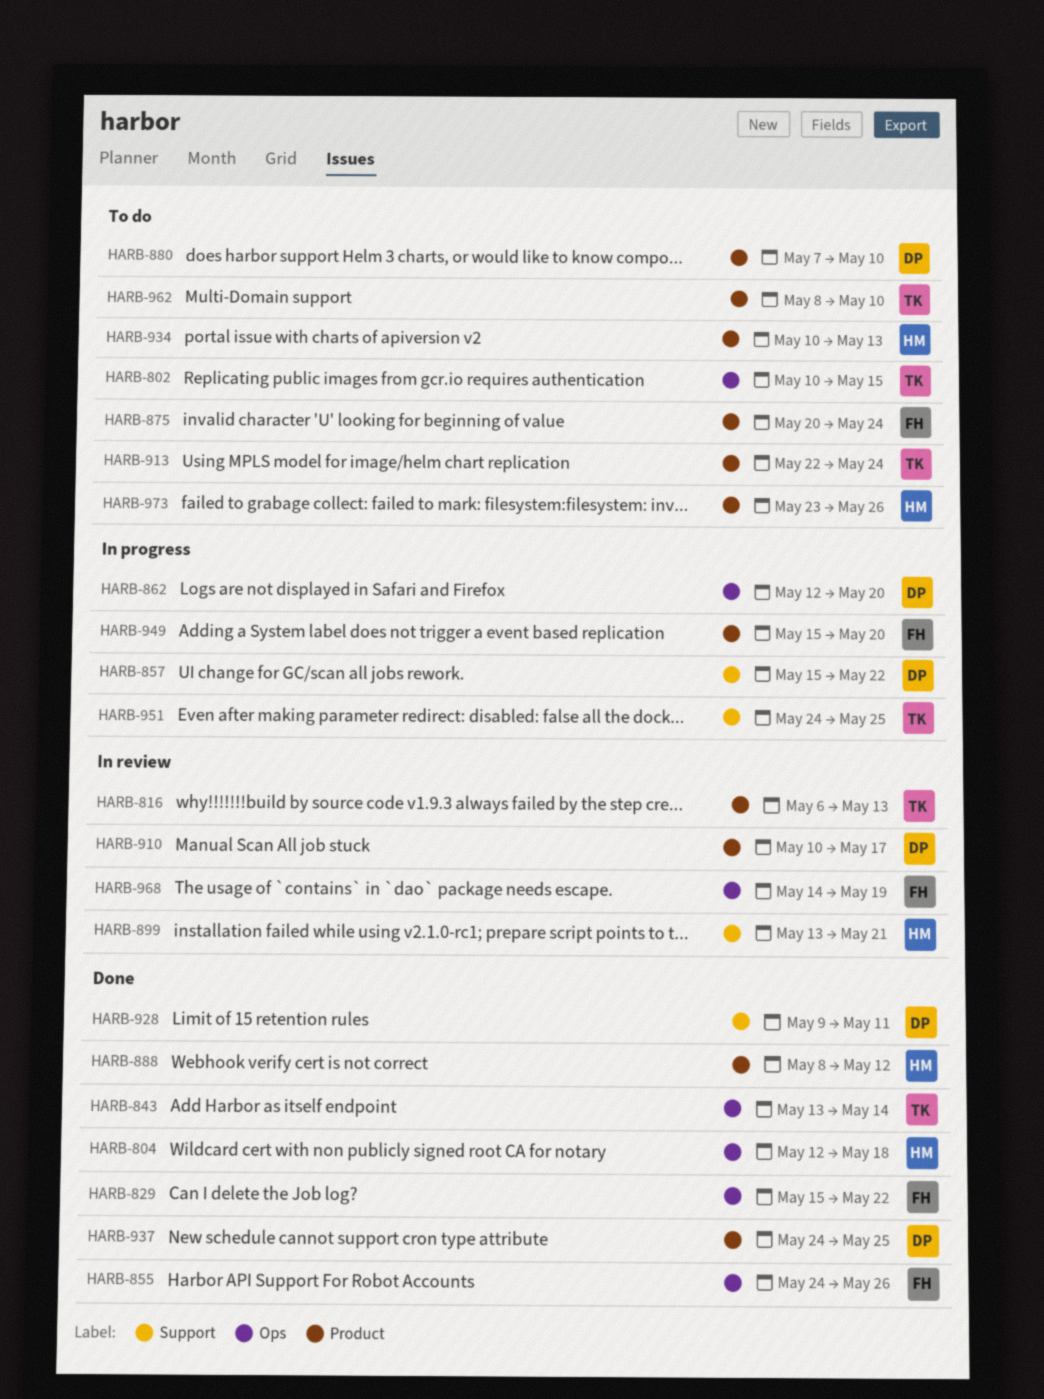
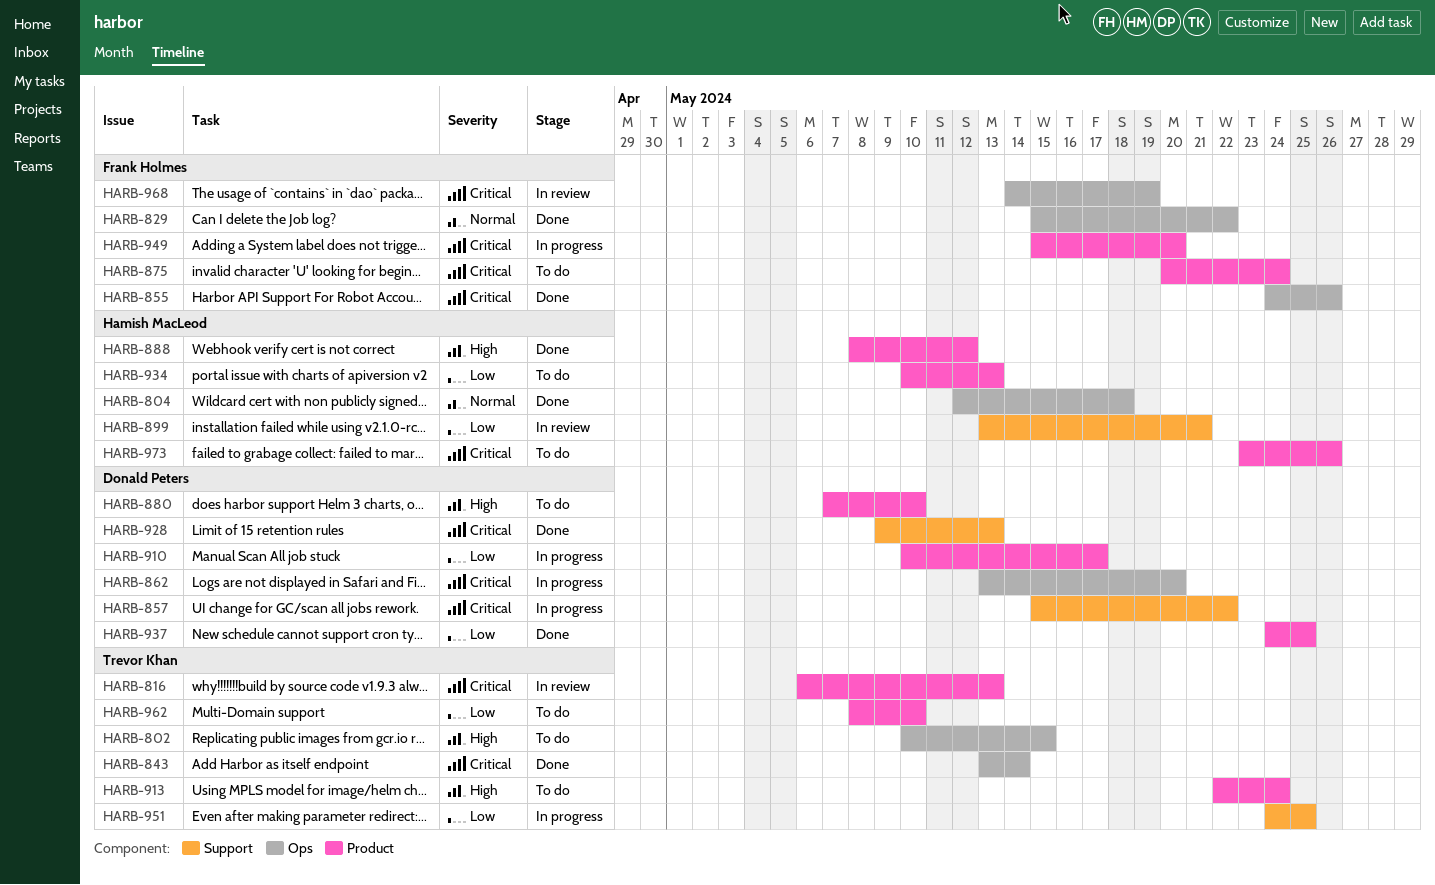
HARB-862, start: May 12 -> May 13
HARB-910, status: In review -> In progress
HARB-928, due: May 11 -> May 13

